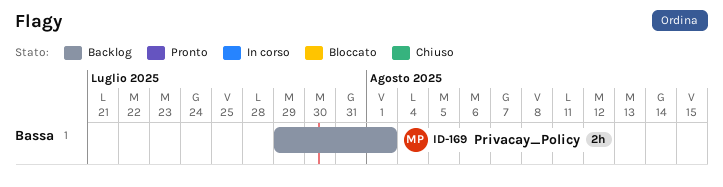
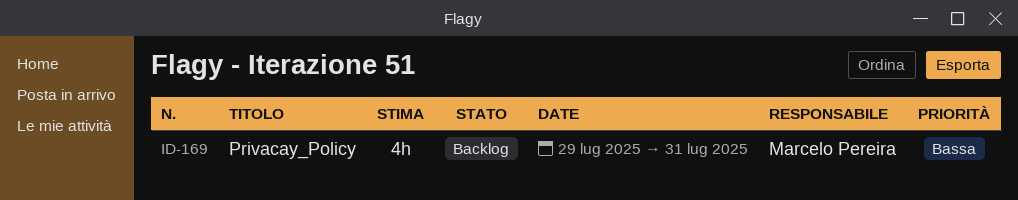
ID-169, estimate: 2h -> 4h
ID-169, due: Aug 1 -> Jul 31

